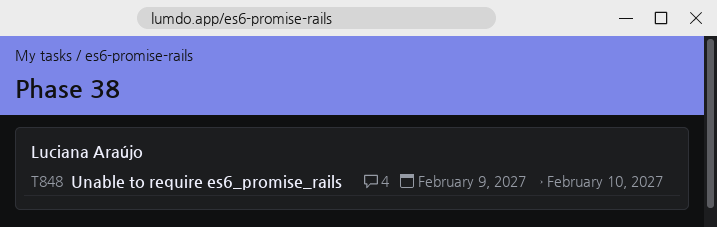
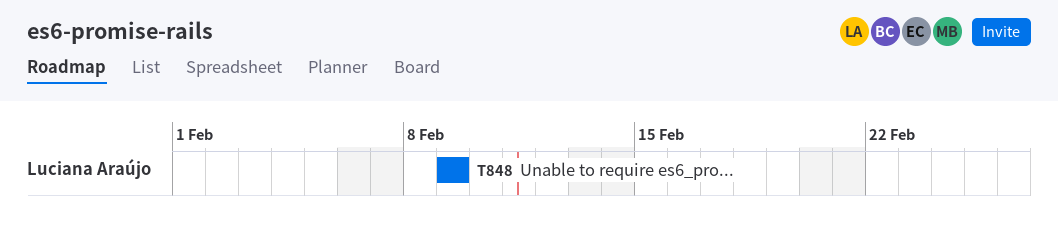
T848, due: Feb 10 -> Feb 9

